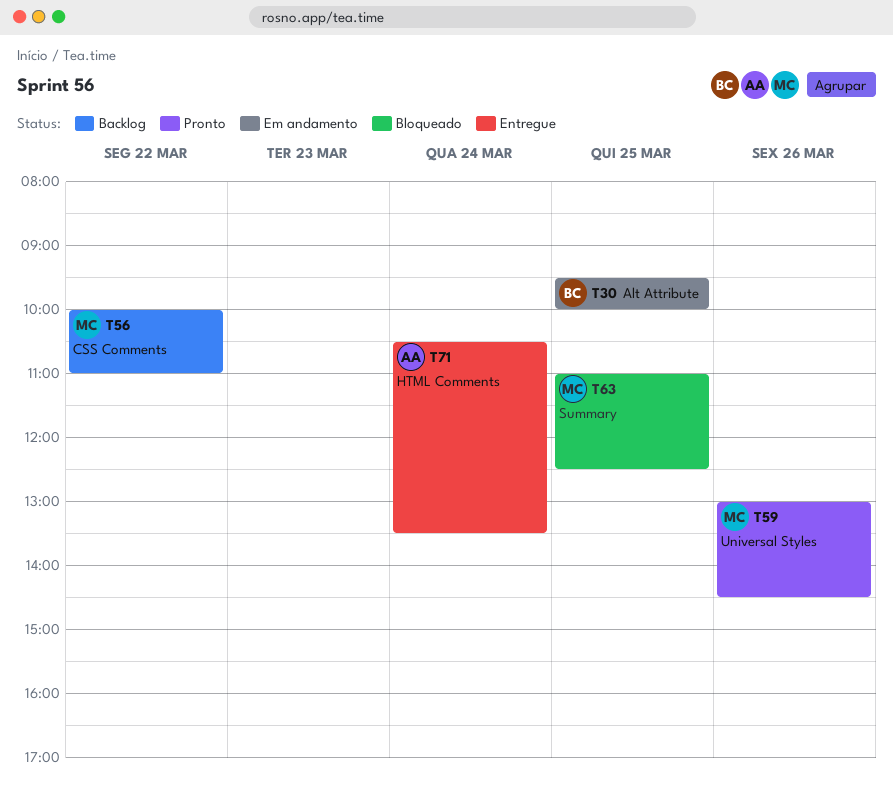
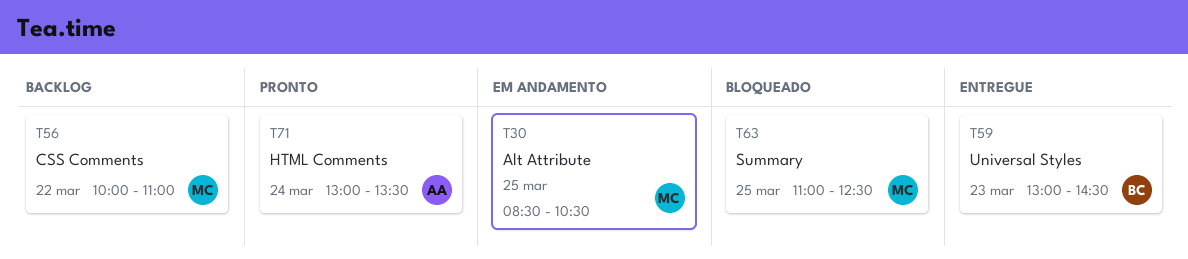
T30, owner: BC -> MC
T30, begins: 09:30 -> 08:30
T30, ends: 10:00 -> 10:30
T59, status: Pronto -> Entregue
T59, owner: MC -> BC
T59, day: Mar 26 -> Mar 23
T71, status: Entregue -> Pronto
T71, begins: 10:30 -> 13:00

